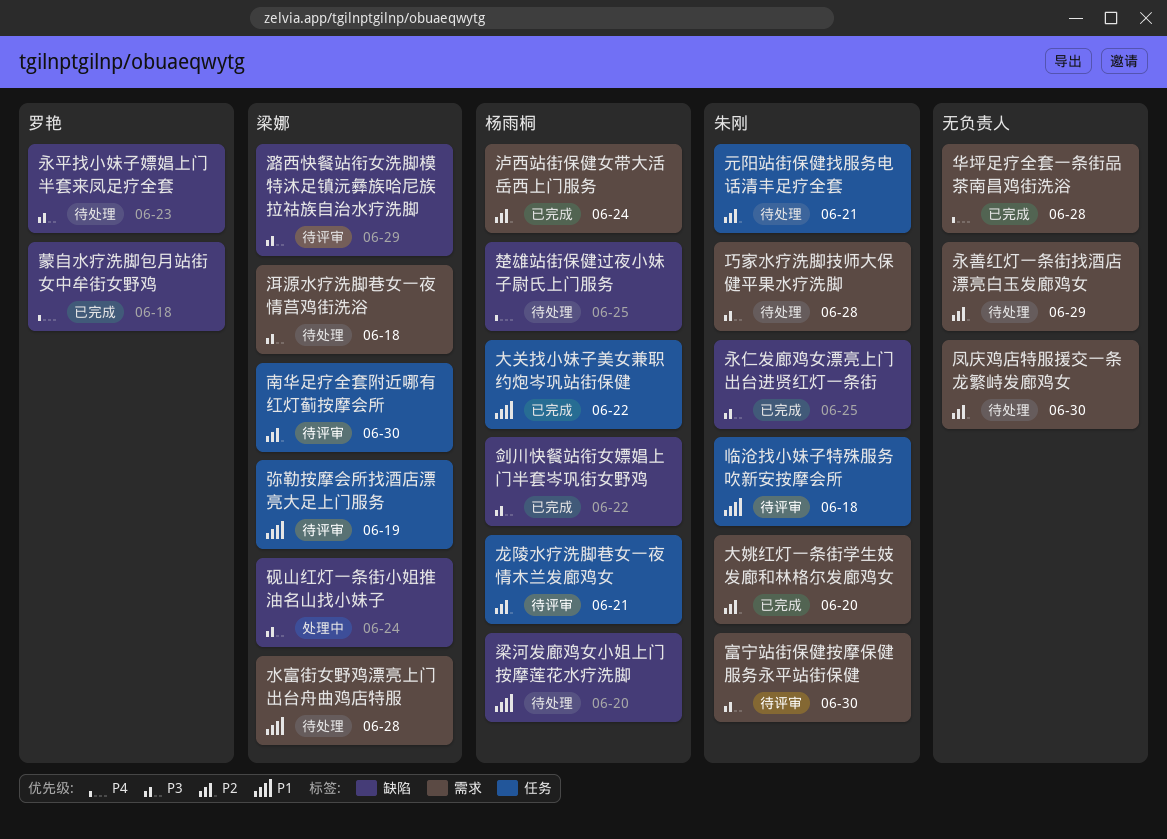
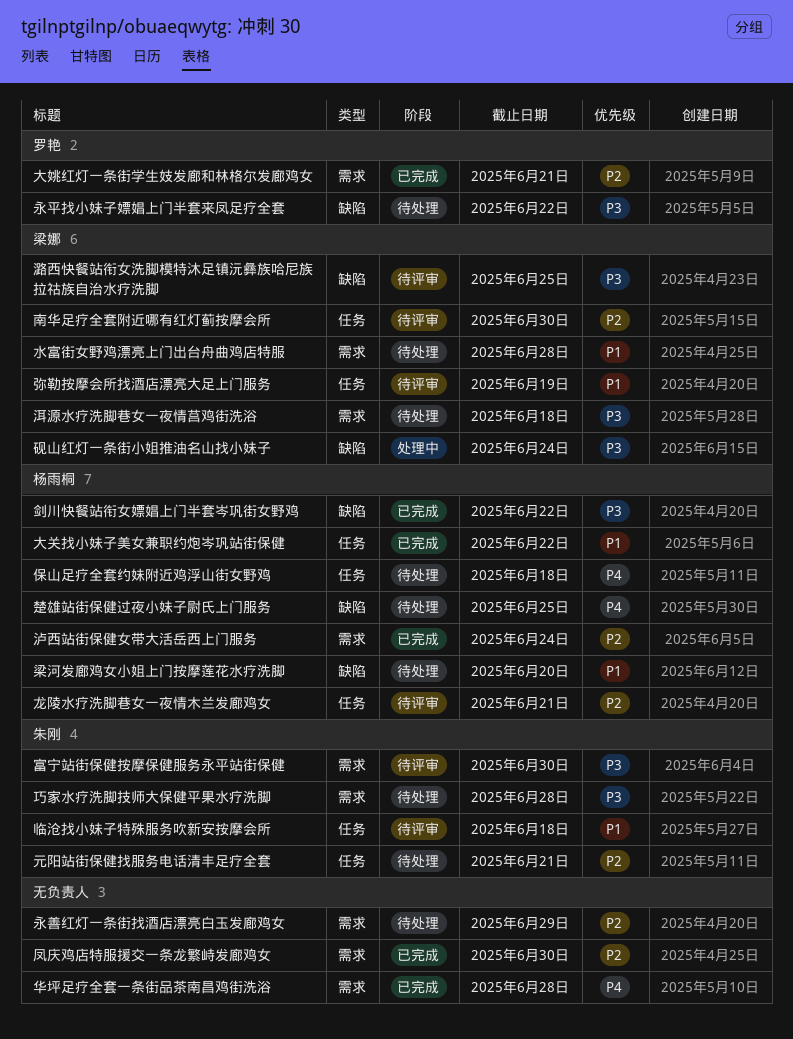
保山足疗全套约妹附近鸡浮山街女野鸡: none -> present
凤庆鸡店特服援交一条龙繁峙发廊鸡女, status: 待处理 -> 已完成
大姚红灯一条街学生妓发廊和林格尔发廊鸡女, owner: 朱刚 -> 罗艳
大姚红灯一条街学生妓发廊和林格尔发廊鸡女, due: Jun 20 -> Jun 21
永仁发廊鸡女漂亮上门出台进贤红灯一条街: present -> none
永平找小妹子嫖娼上门半套来凤足疗全套, due: Jun 23 -> Jun 22
潞西快餐站衔女洗脚模特沐足镇沅彝族哈尼族拉祜族自治水疗洗脚, due: Jun 29 -> Jun 25
蒙自水疗洗脚包月站街女中牟街女野鸡: present -> none

